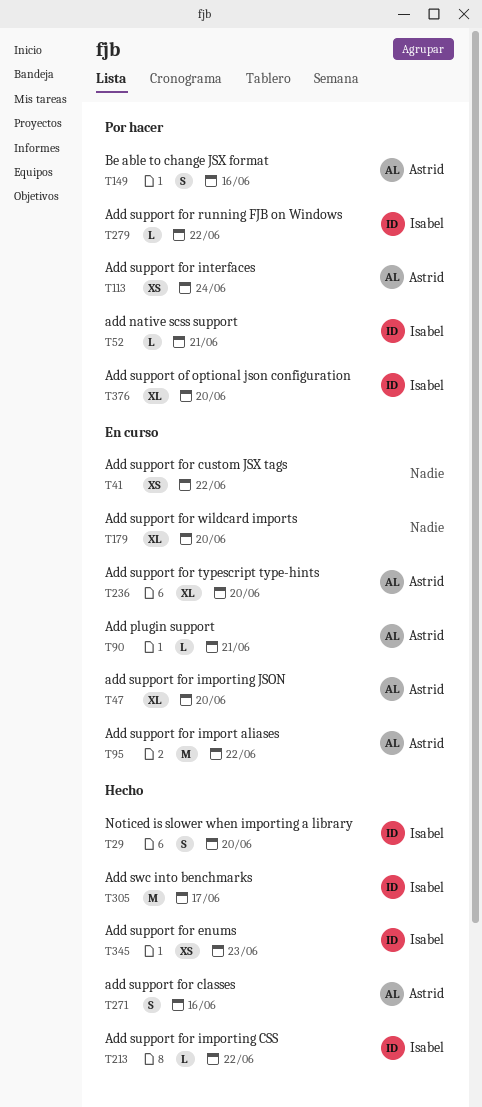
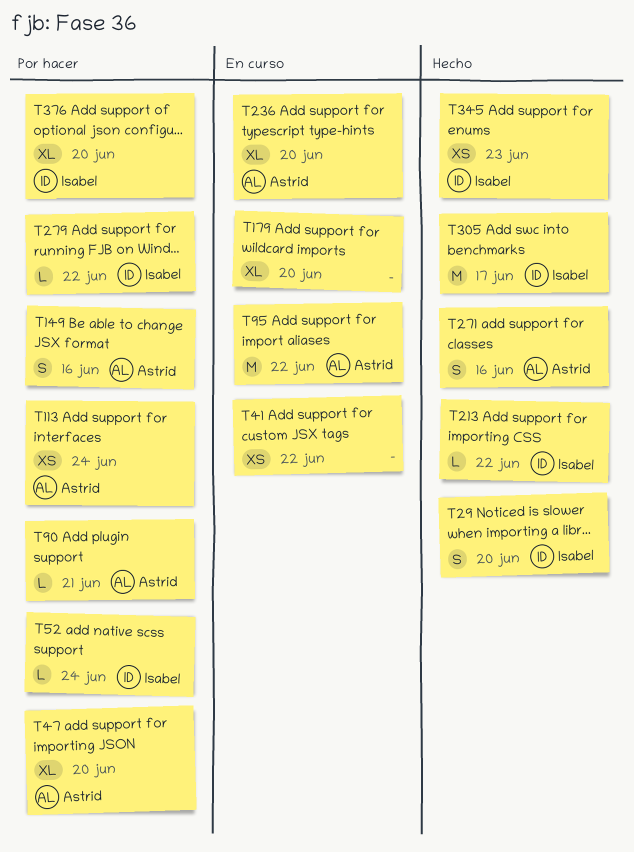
T47, status: En curso -> Por hacer
T52, due: Jun 21 -> Jun 24
T90, status: En curso -> Por hacer

